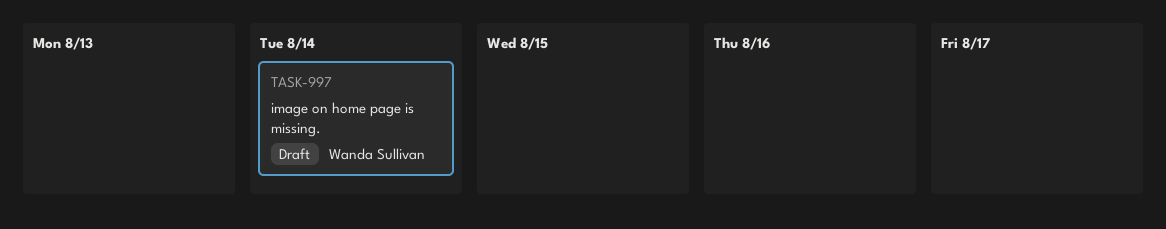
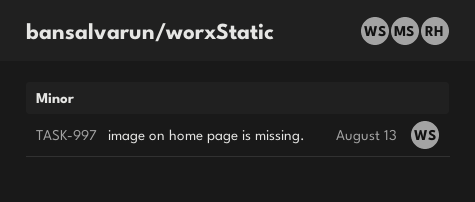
TASK-997, due: Aug 14 -> Aug 13

